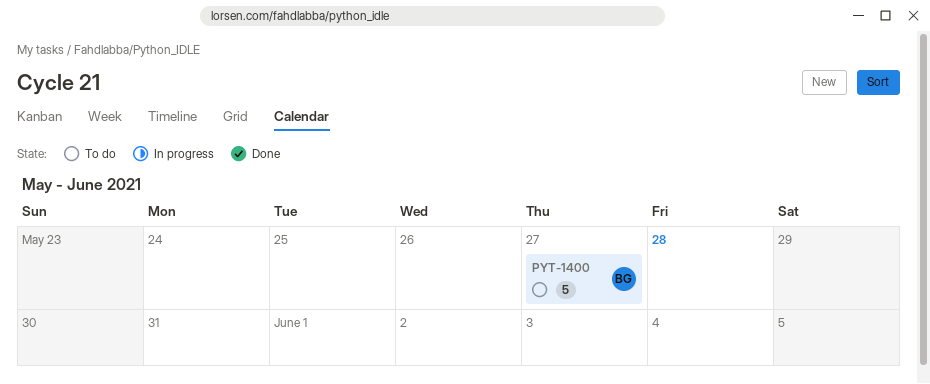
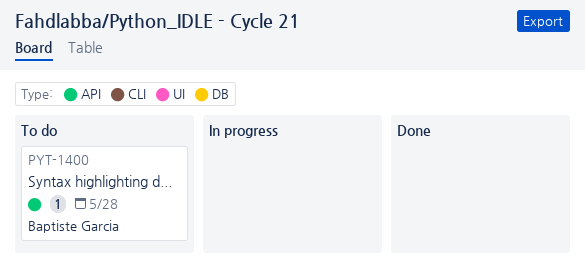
PYT-1400, estimate: 5 -> 1
PYT-1400, due: May 27 -> May 28

